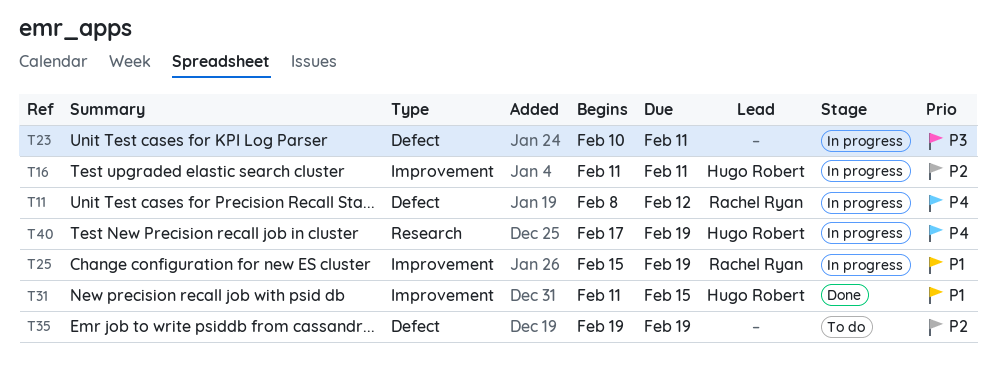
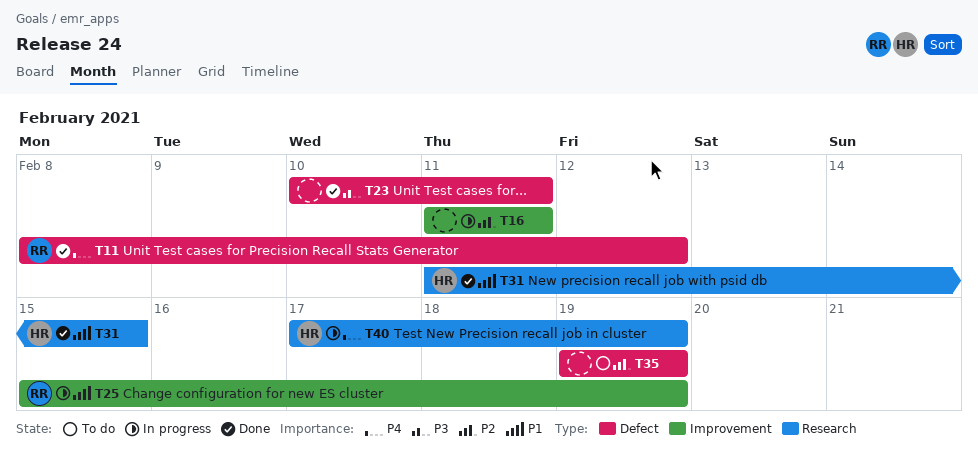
T11, status: In progress -> Done
T16, owner: Hugo Robert -> none
T23, status: In progress -> Done
T31, label: Improvement -> Research

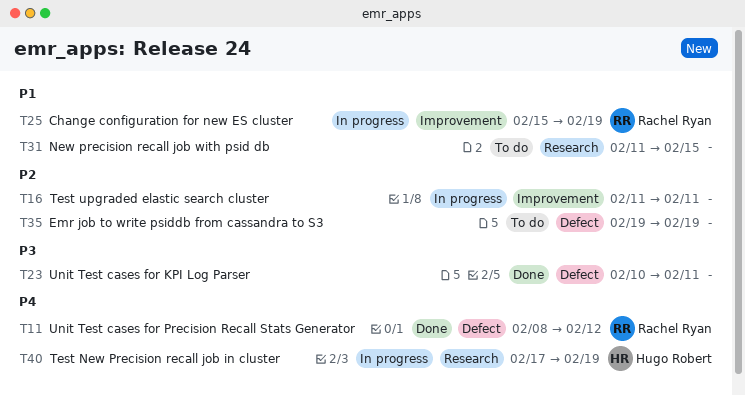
T31, status: Done -> To do
T31, owner: Hugo Robert -> none

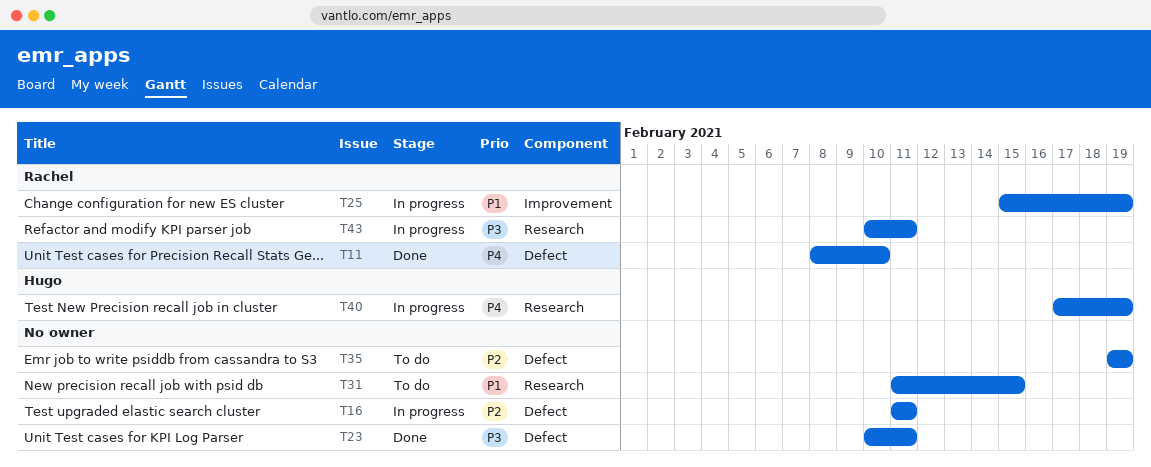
T11, due: Feb 12 -> Feb 10
T16, label: Improvement -> Defect
T43: none -> present

